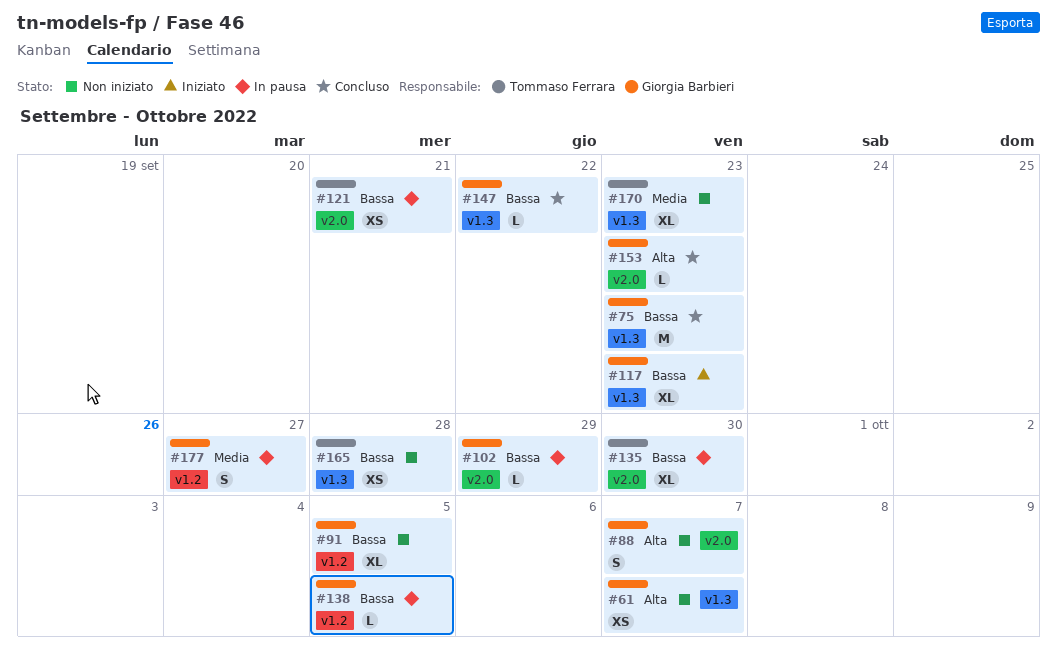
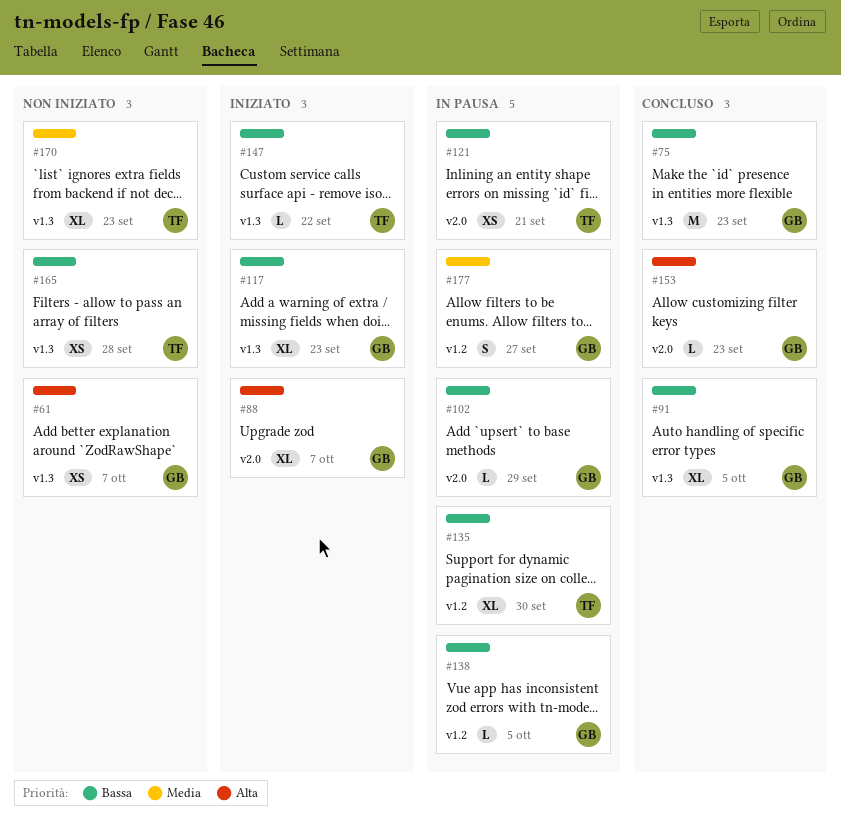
#88, status: Non iniziato -> Iniziato
#88, estimate: S -> XL
#91, status: Non iniziato -> Concluso
#91, label: v1.2 -> v1.3
#135, label: v2.0 -> v1.2
#147, status: Concluso -> Iniziato
#147, owner: Giorgia Barbieri -> Tommaso Ferrara

